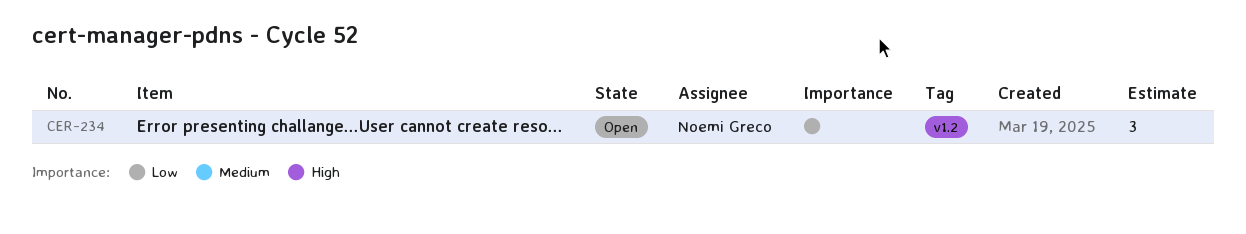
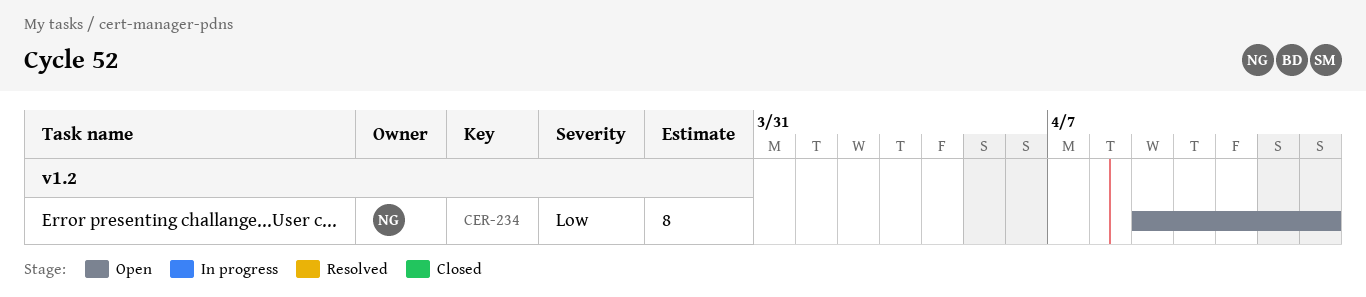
CER-234, estimate: 3 -> 8

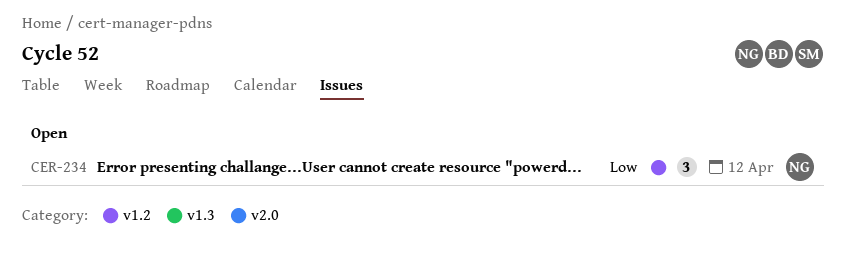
CER-234, estimate: 8 -> 3
CER-234, due: Apr 13 -> Apr 12

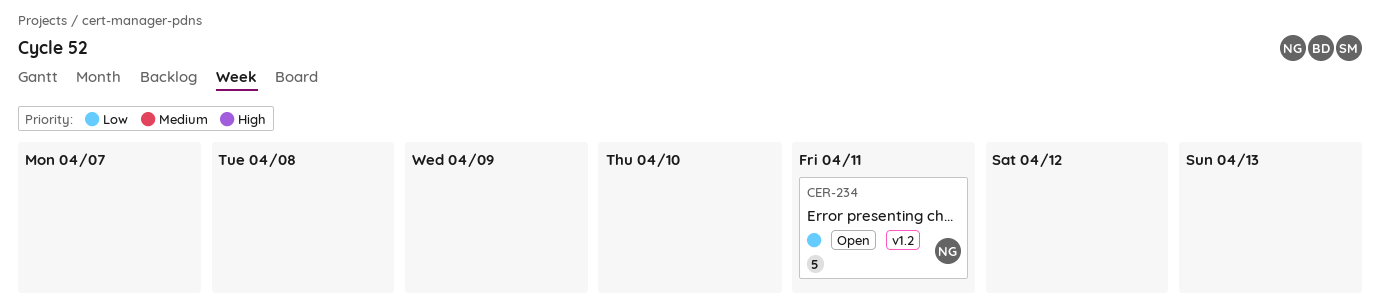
CER-234, estimate: 3 -> 5
CER-234, due: Apr 12 -> Apr 11

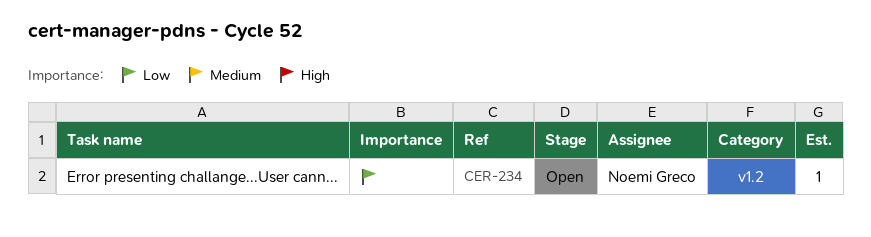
CER-234, estimate: 5 -> 1

